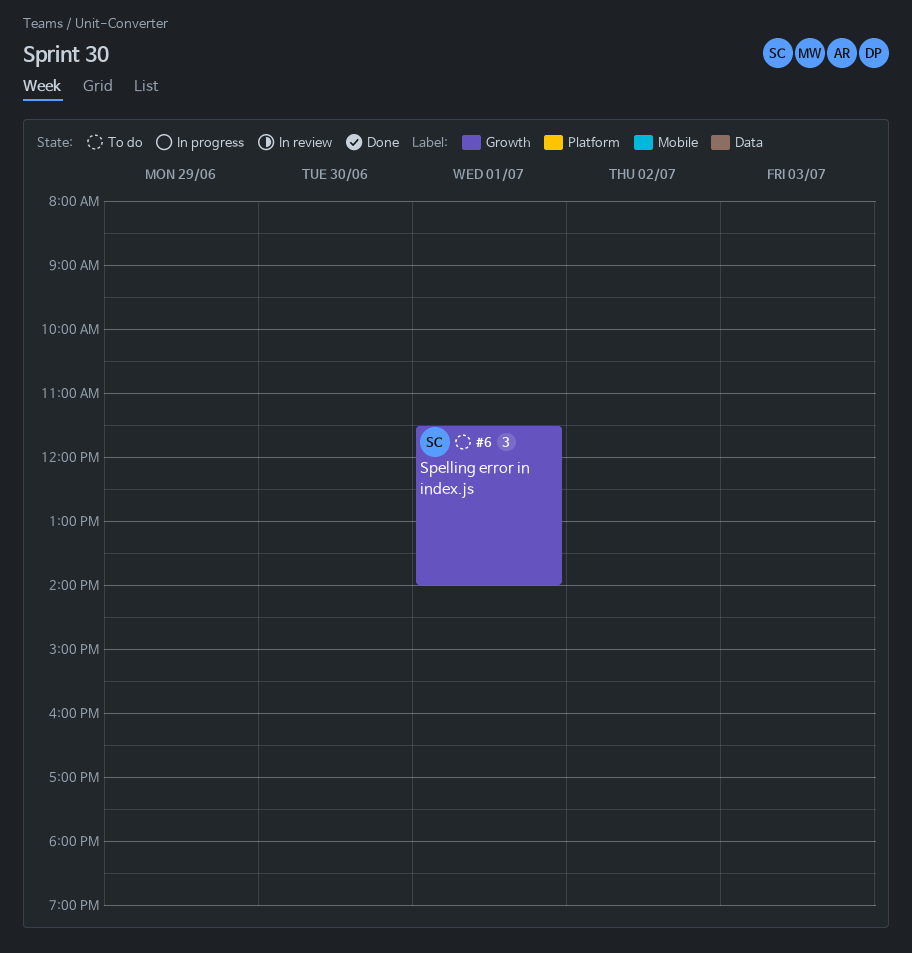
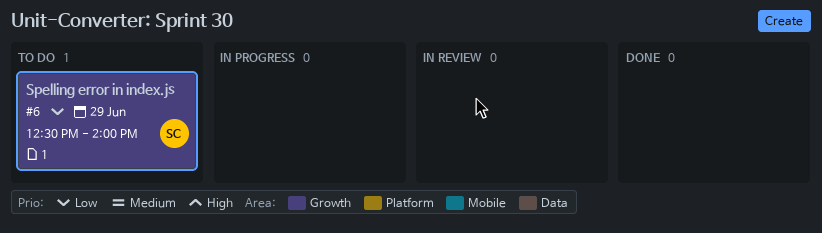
#6, day: Jul 1 -> Jun 29
#6, begins: 11:30 -> 12:30

